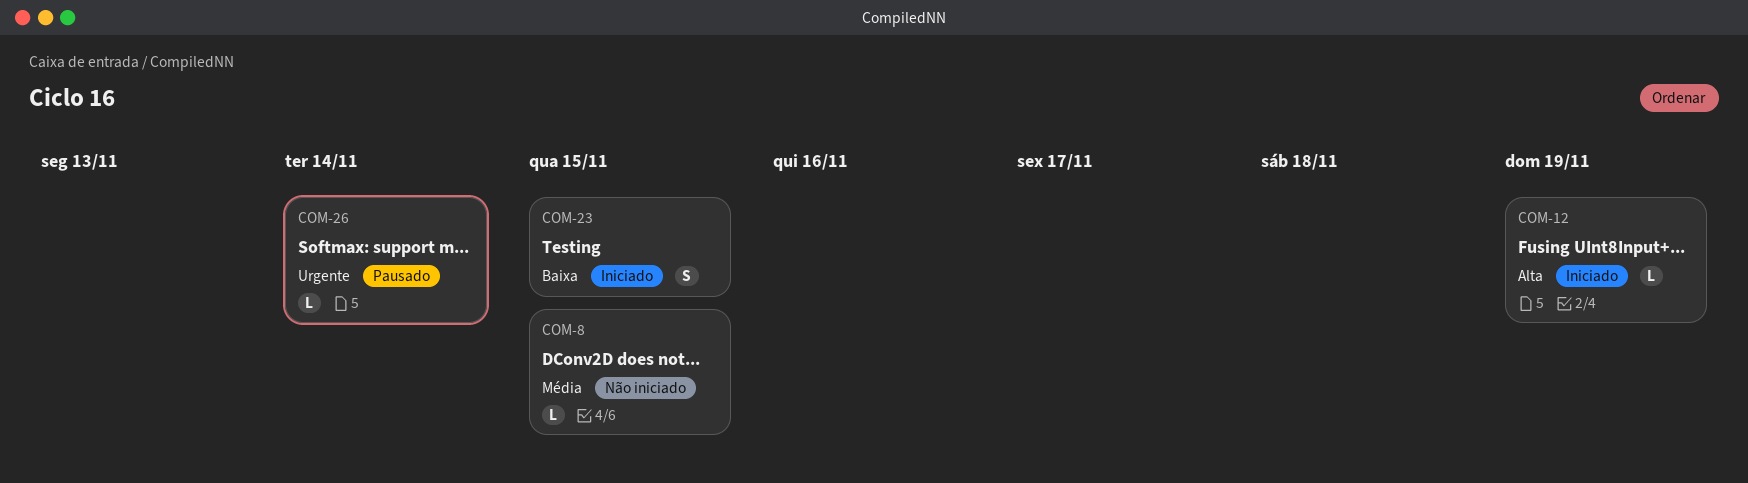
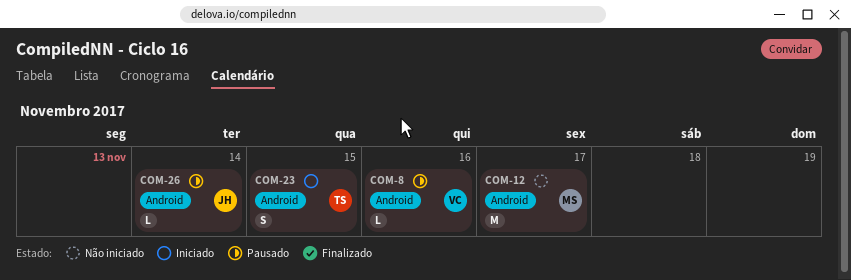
COM-8, status: Não iniciado -> Pausado
COM-8, due: Nov 15 -> Nov 16
COM-12, status: Iniciado -> Não iniciado
COM-12, estimate: L -> M
COM-12, due: Nov 19 -> Nov 17

